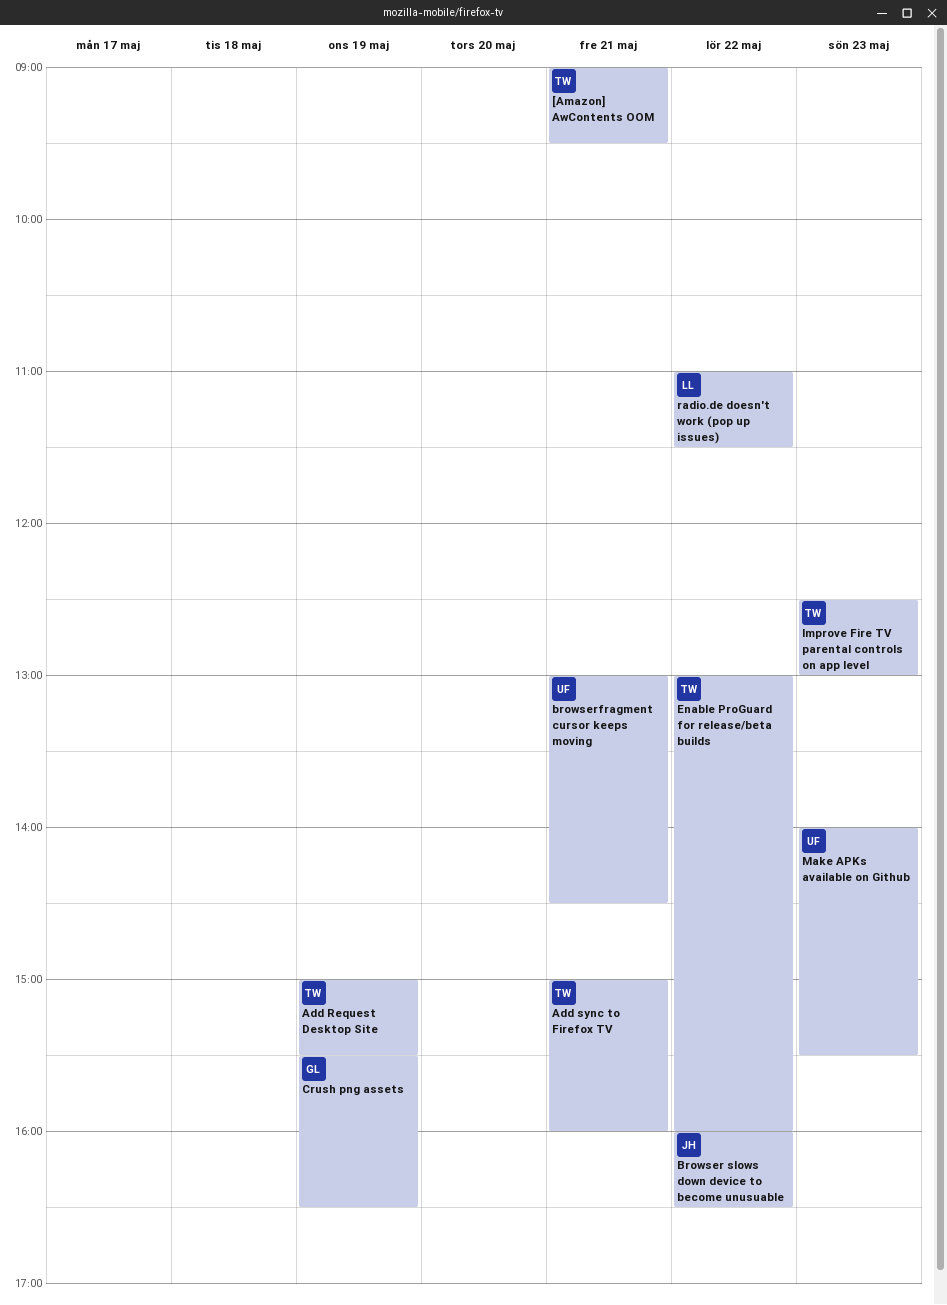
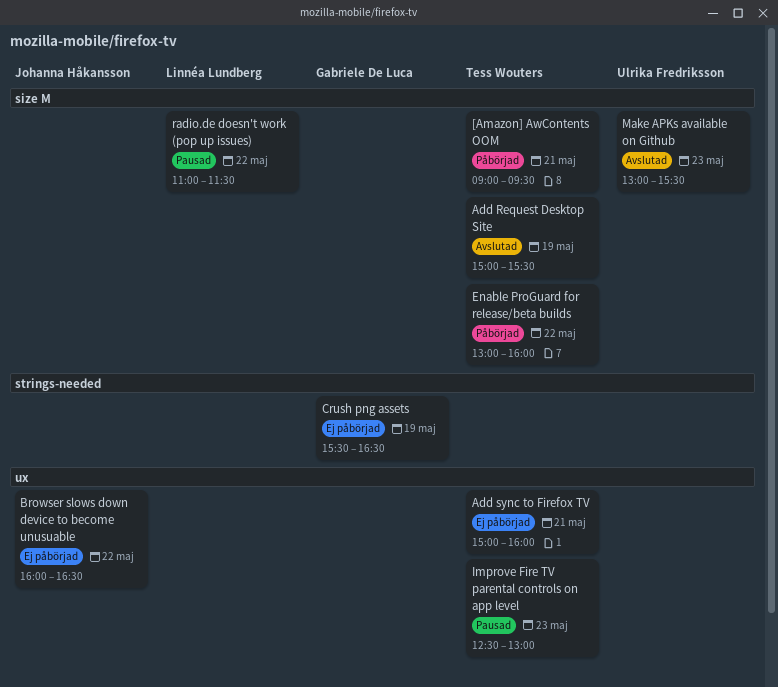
browserfragment cursor keeps moving: present -> none
Make APKs available on Github, begins: 14:00 -> 13:00

